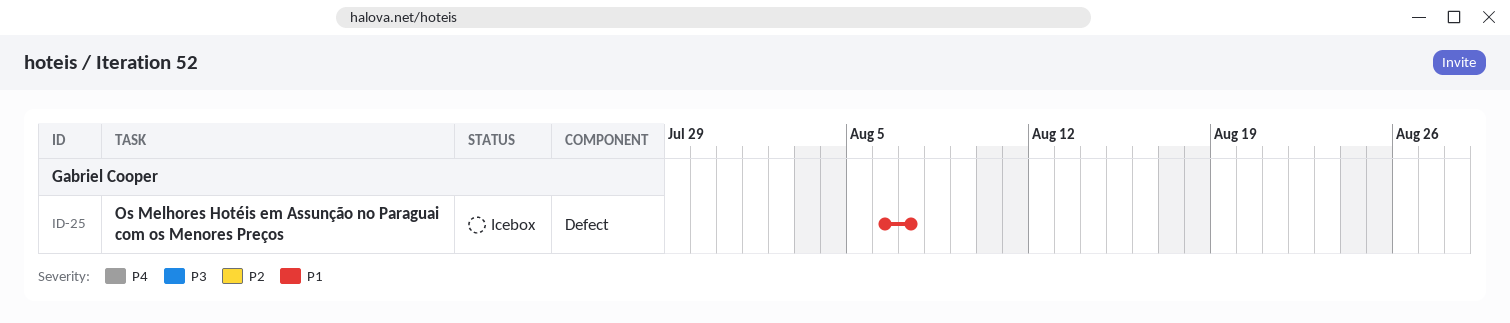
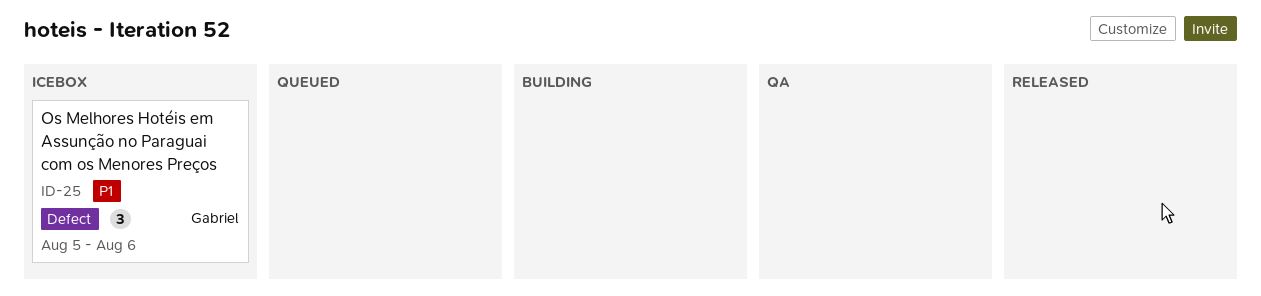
ID-25, start: Aug 6 -> Aug 5
ID-25, due: Aug 7 -> Aug 6

